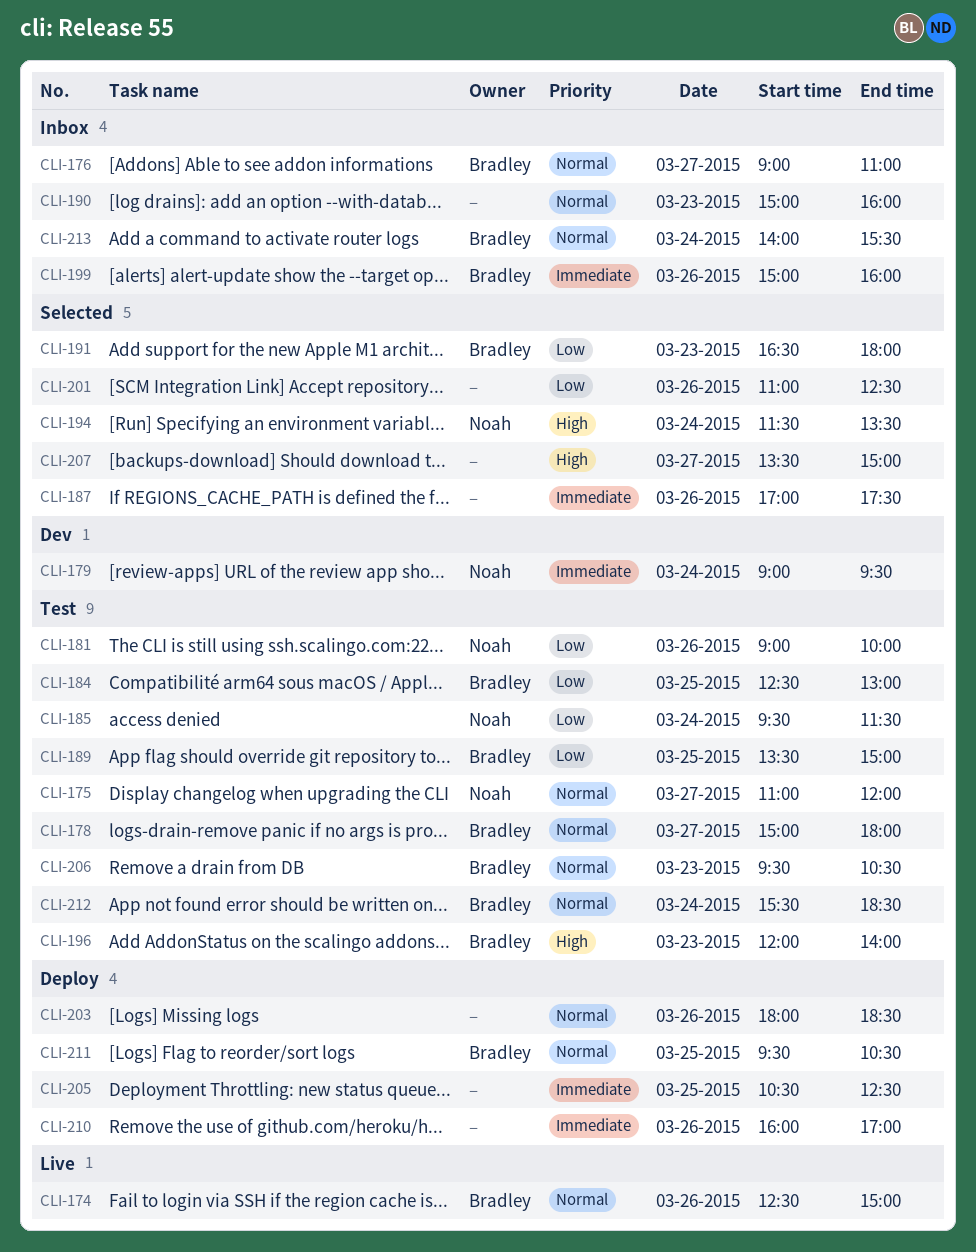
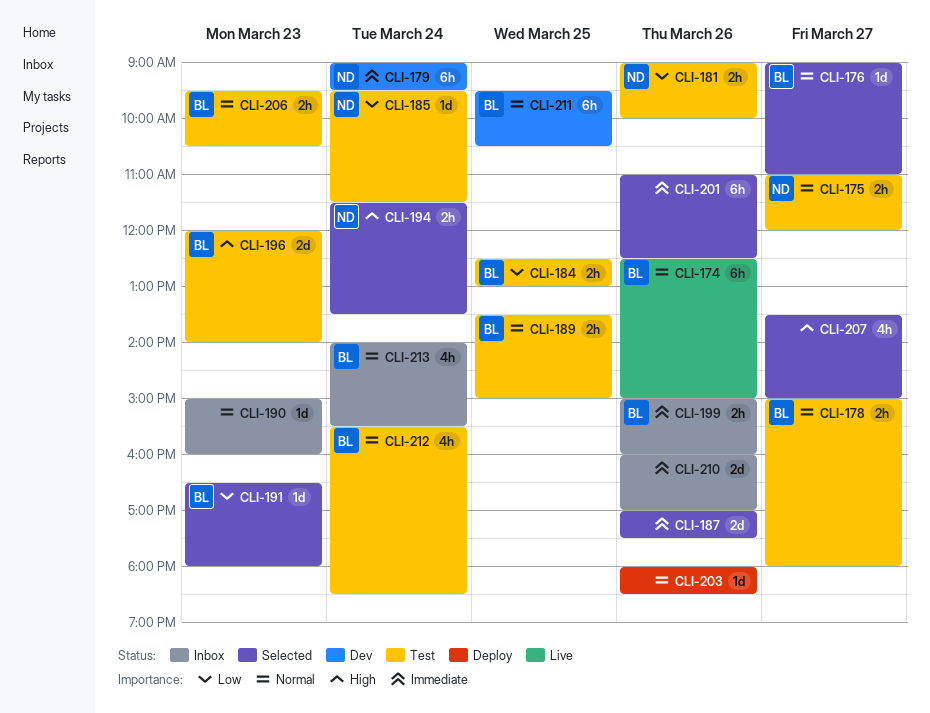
CLI-176, status: Inbox -> Selected
CLI-189, priority: Low -> Normal
CLI-201, priority: Low -> Immediate
CLI-205: present -> none
CLI-210, status: Deploy -> Inbox
CLI-211, status: Deploy -> Dev

